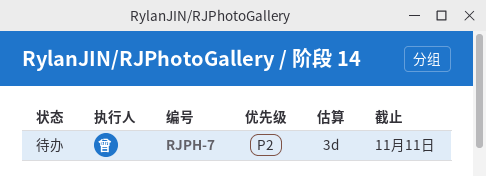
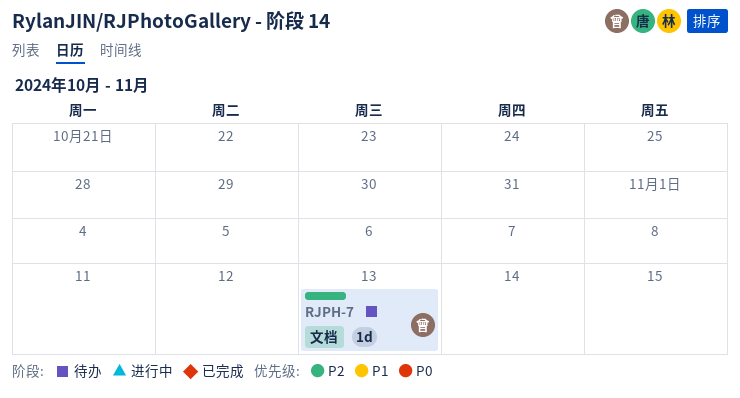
RJPH-7, estimate: 3d -> 1d
RJPH-7, due: Nov 11 -> Nov 13

